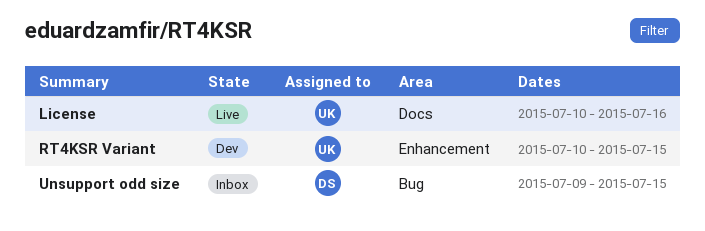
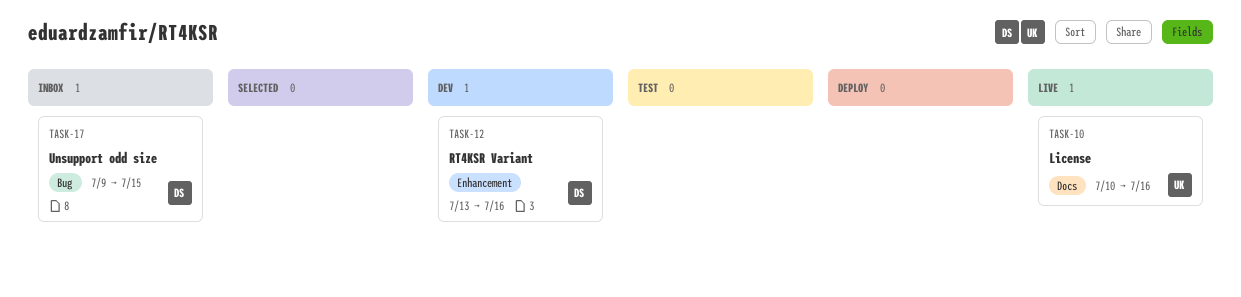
RT4KSR Variant, owner: UK -> DS
RT4KSR Variant, start: Jul 10 -> Jul 13
RT4KSR Variant, due: Jul 15 -> Jul 16

